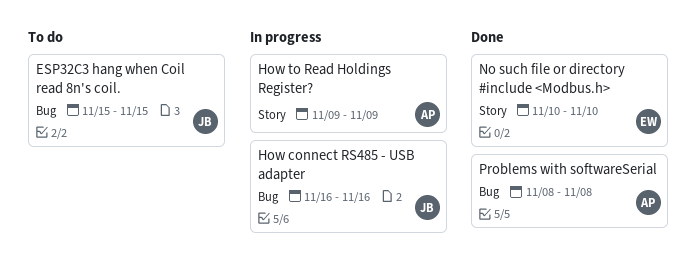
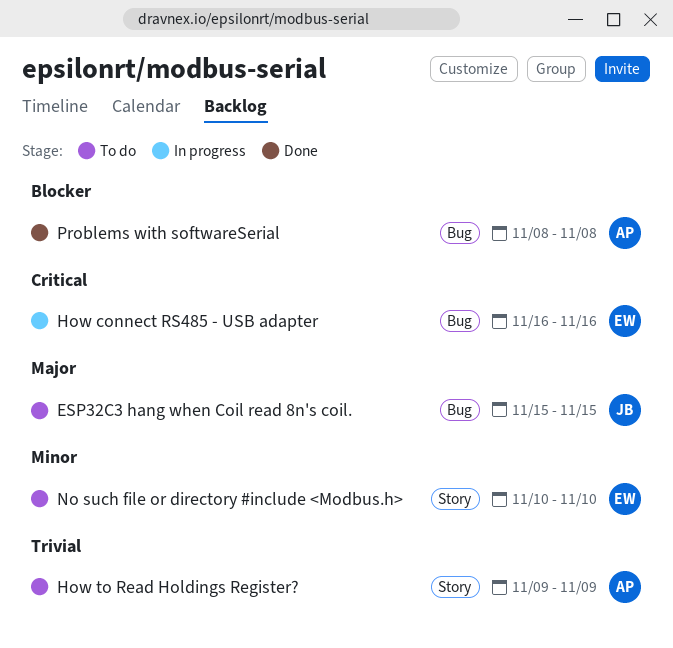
How connect RS485 - USB adapter, owner: JB -> EW
How to Read Holdings Register?, status: In progress -> To do
No such file or directory #include <Modbus.h>, status: Done -> To do

